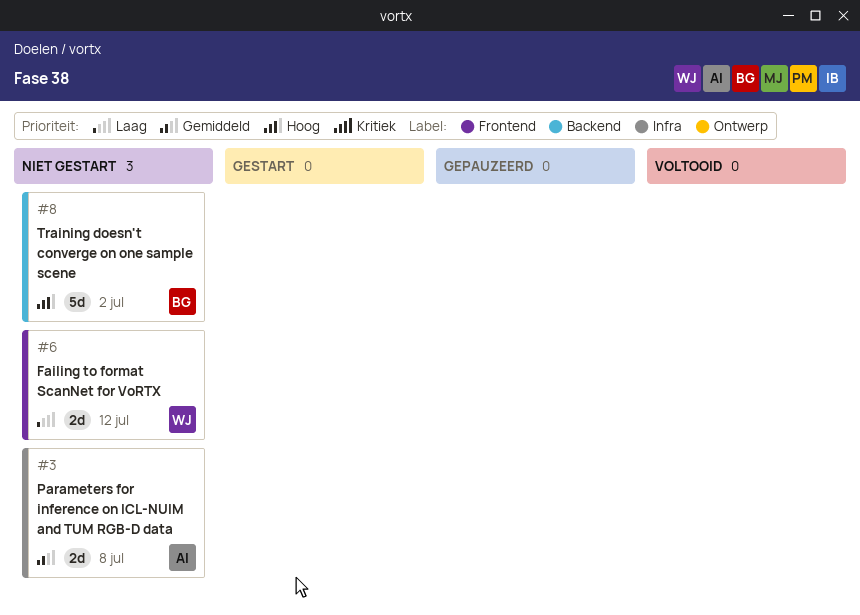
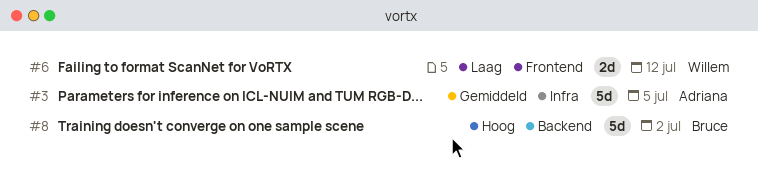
#3, estimate: 2d -> 5d
#3, due: Jul 8 -> Jul 5

